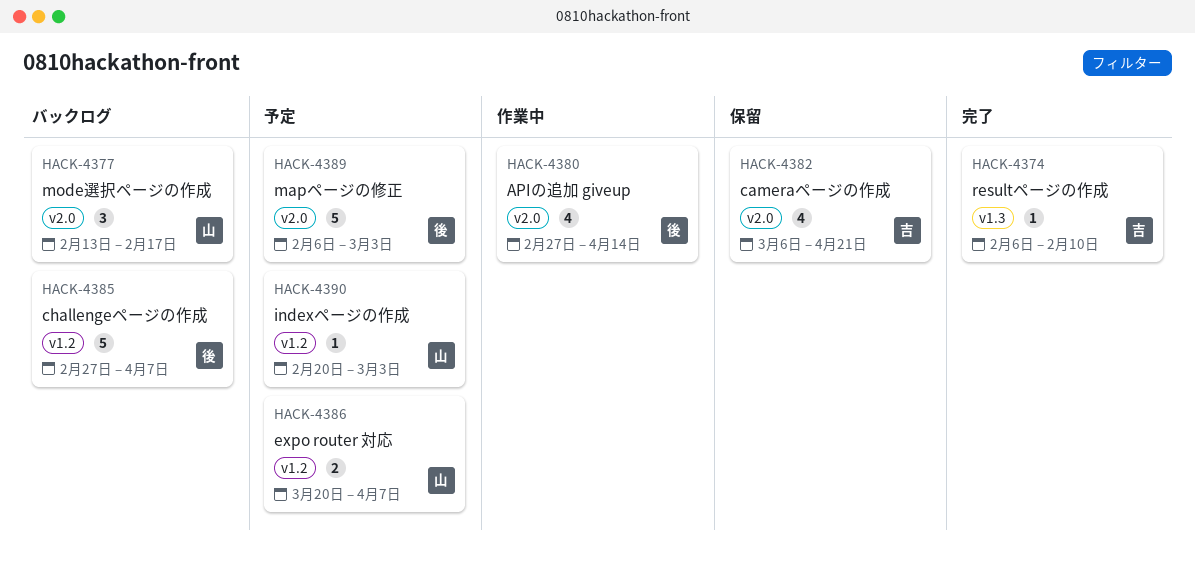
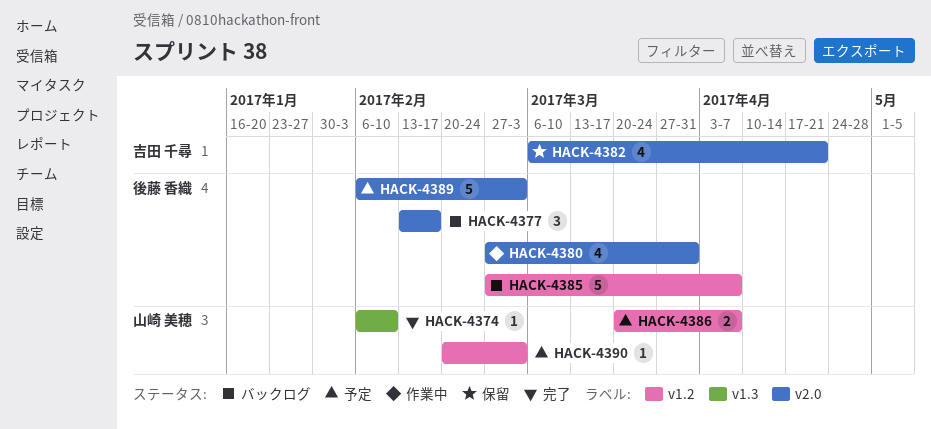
HACK-4374, owner: 吉田 千尋 -> 山崎 美穂
HACK-4377, owner: 山崎 美穂 -> 後藤 香織
HACK-4380, due: Apr 14 -> Mar 31

